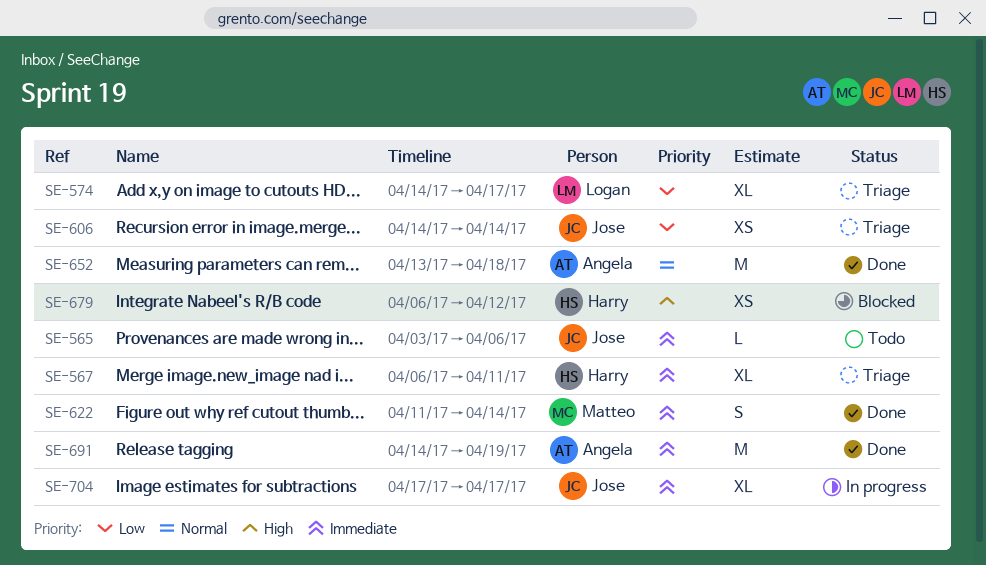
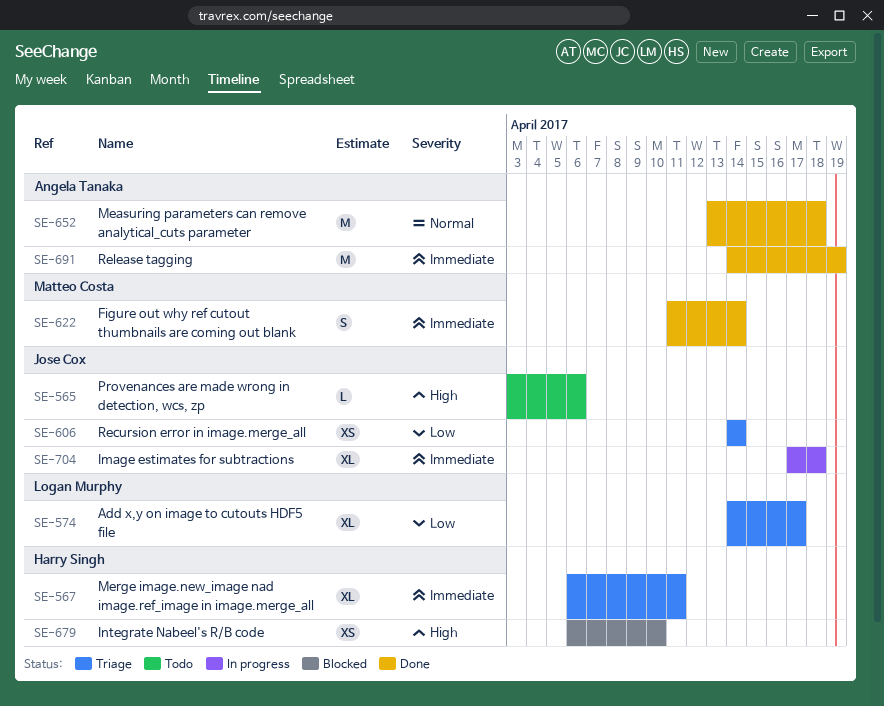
SE-565, priority: Immediate -> High
SE-679, due: Apr 12 -> Apr 10
SE-704, due: Apr 17 -> Apr 18

